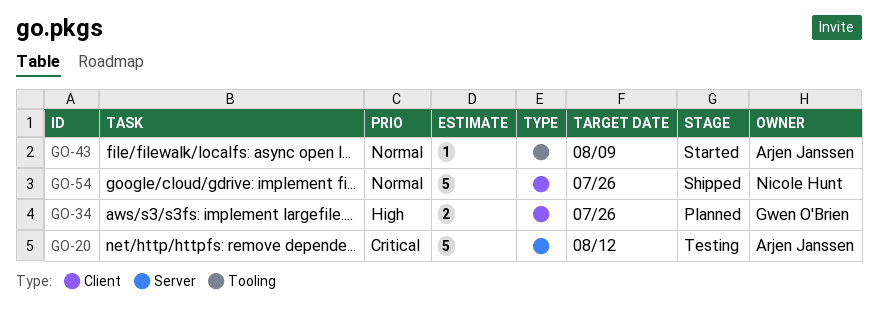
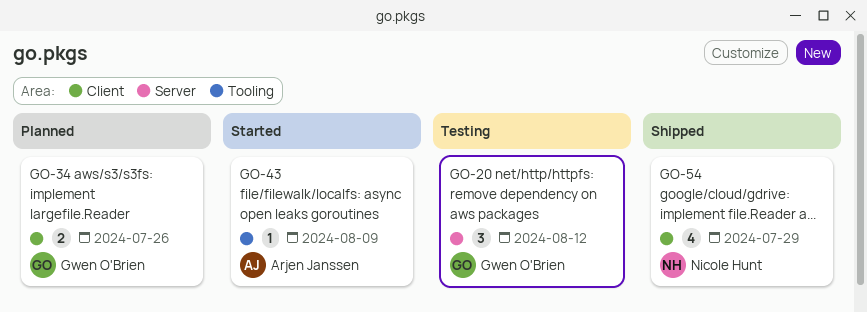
GO-20, owner: Arjen Janssen -> Gwen O'Brien
GO-20, estimate: 5 -> 3
GO-54, estimate: 5 -> 4
GO-54, due: Jul 26 -> Jul 29

